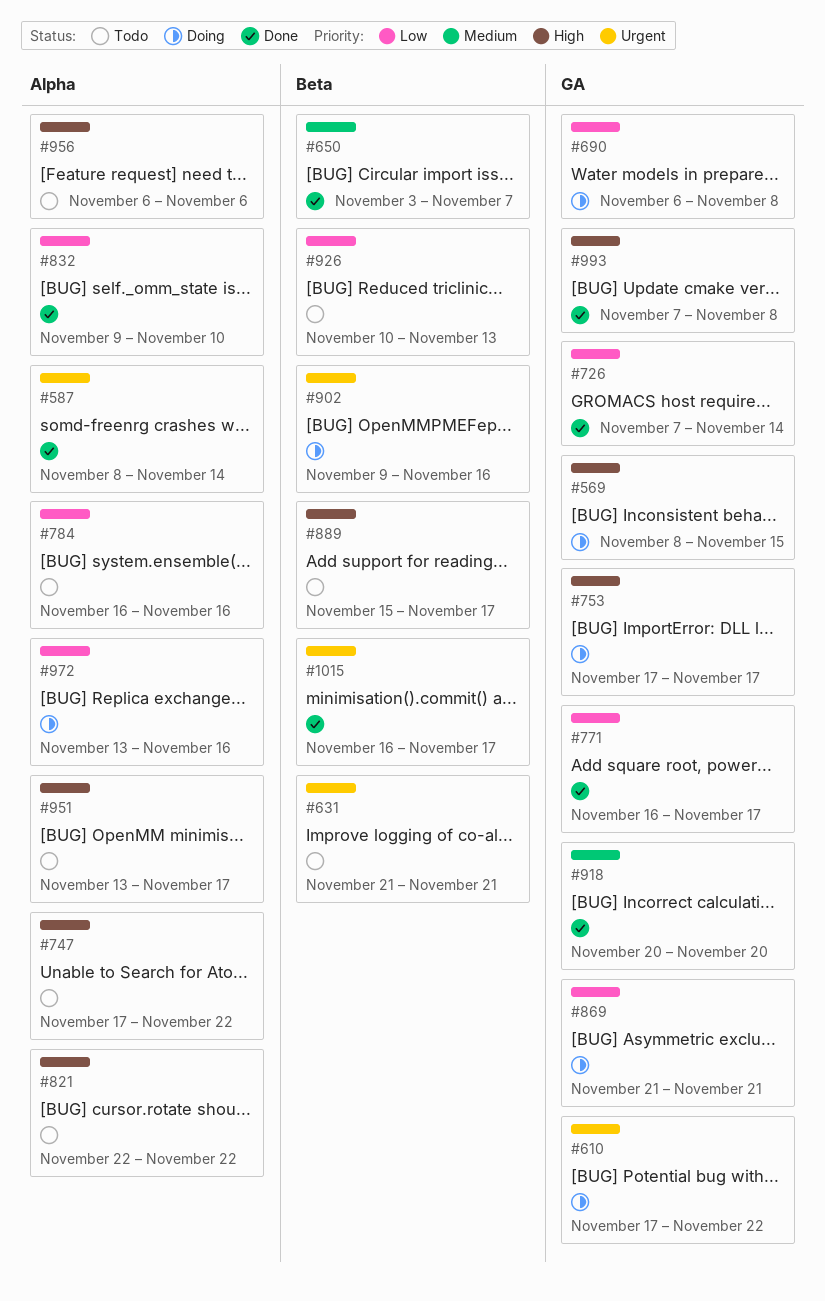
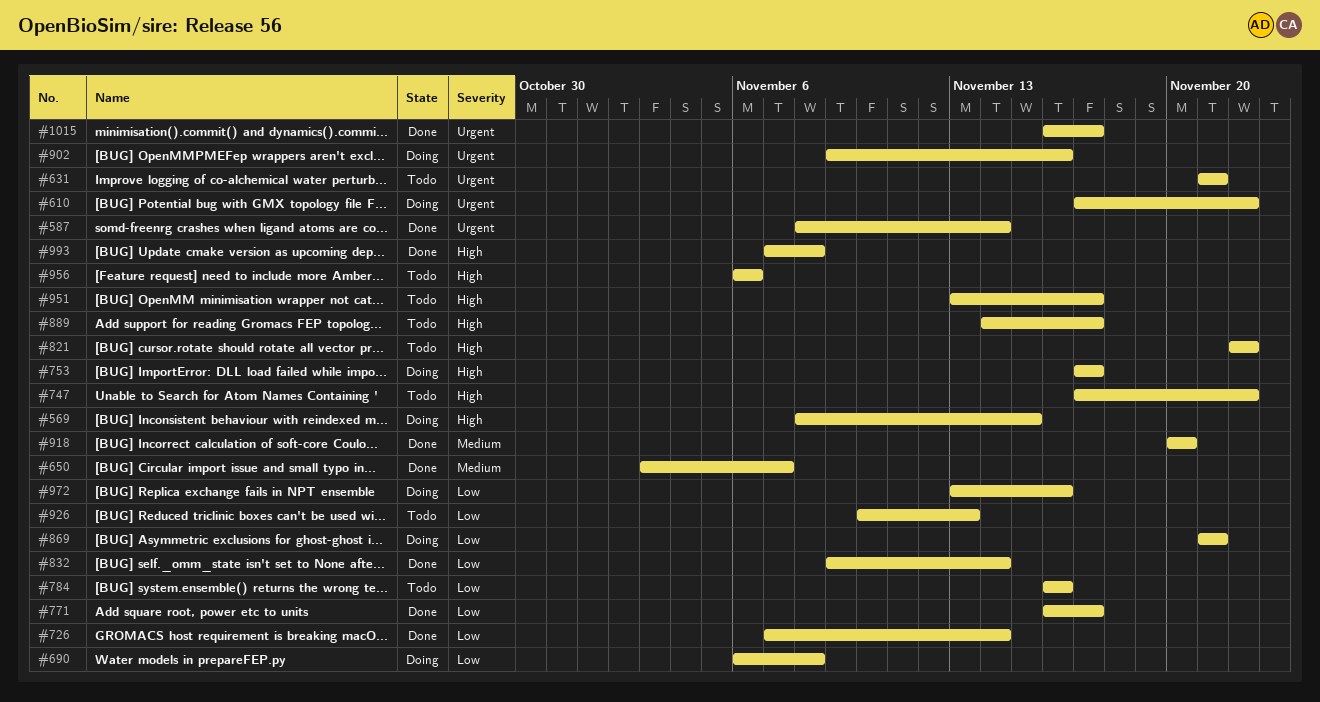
#832, due: Nov 10 -> Nov 14
#889, start: Nov 15 -> Nov 14

